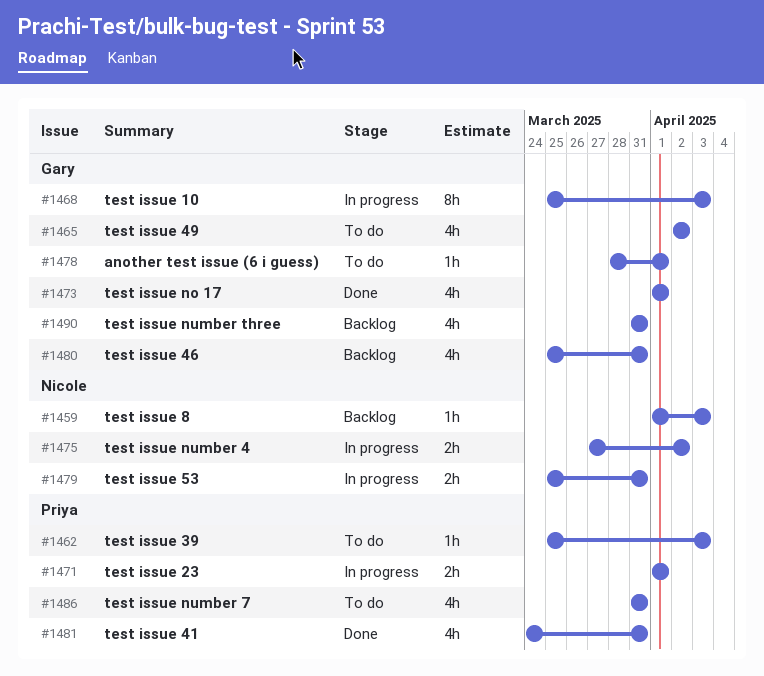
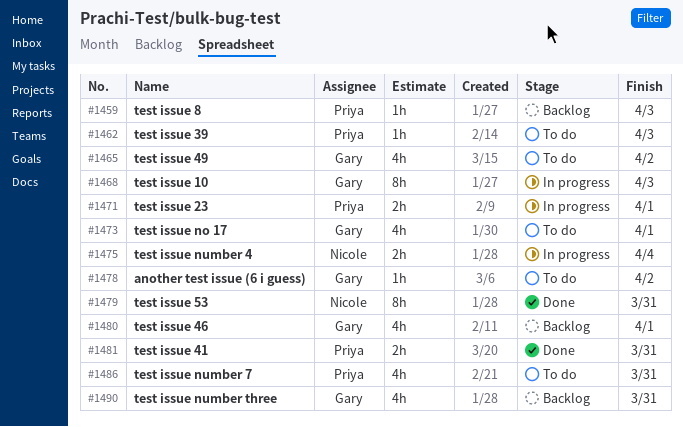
#1459, owner: Nicole -> Priya
#1473, status: Done -> To do
#1475, due: Apr 2 -> Apr 4
#1478, due: Apr 1 -> Apr 2
#1479, status: In progress -> Done
#1479, estimate: 2h -> 8h
#1480, due: Mar 31 -> Apr 1
#1481, estimate: 4h -> 2h

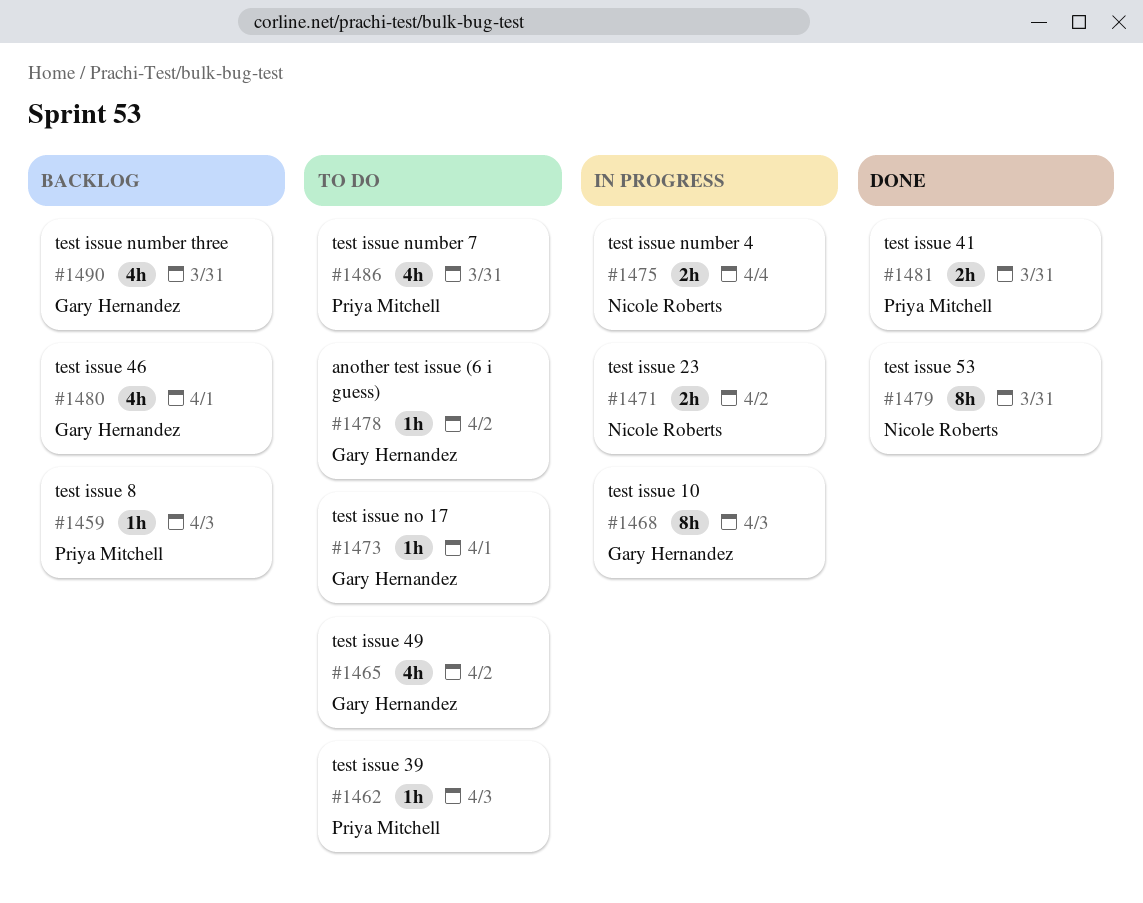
#1471, owner: Priya Mitchell -> Nicole Roberts
#1471, due: Apr 1 -> Apr 2
#1473, estimate: 4h -> 1h

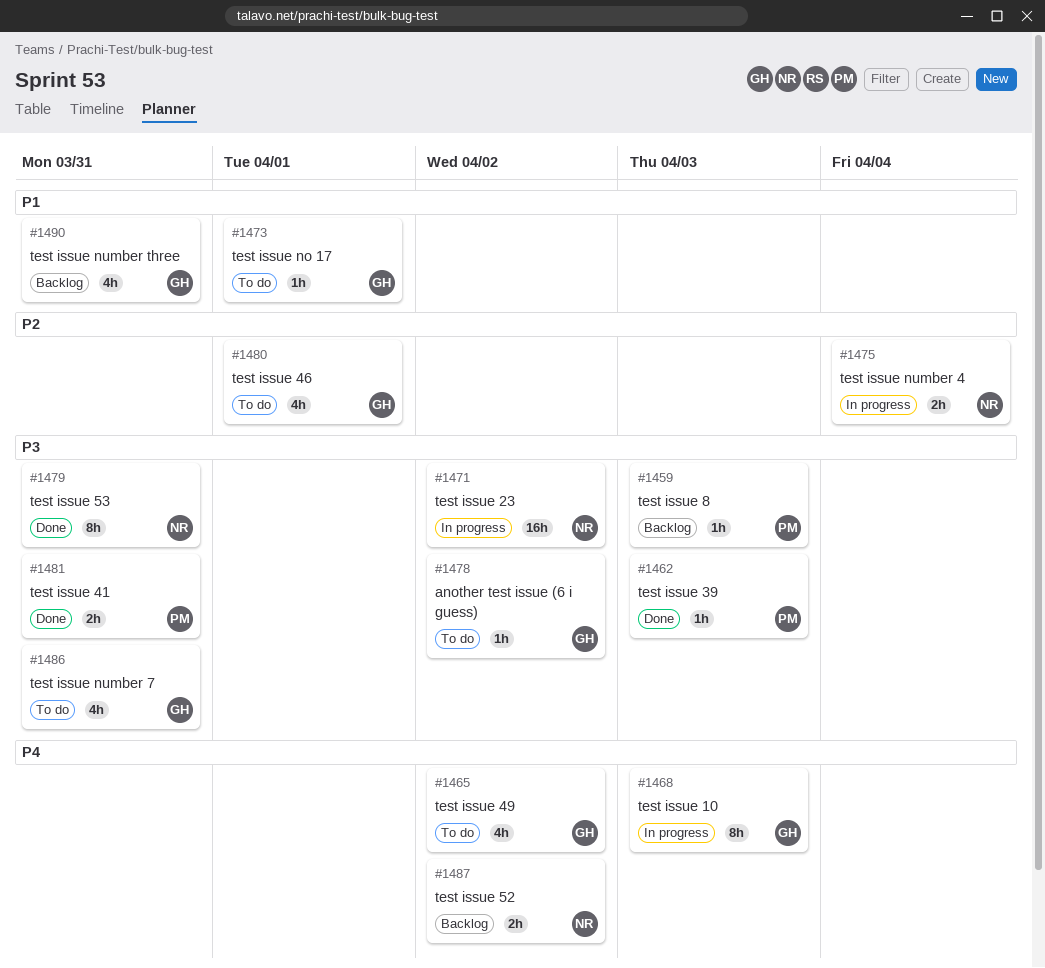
#1462, status: To do -> Done
#1471, estimate: 2h -> 16h
#1480, status: Backlog -> To do
#1486, owner: Priya Mitchell -> Gary Hernandez
#1487: none -> present

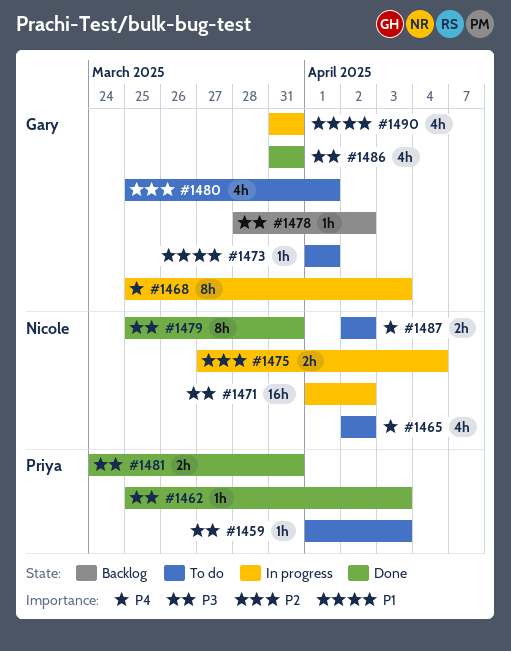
#1459, status: Backlog -> To do
#1465, owner: Gary -> Nicole
#1478, status: To do -> Backlog
#1486, status: To do -> Done
#1487, status: Backlog -> To do
#1490, status: Backlog -> In progress

